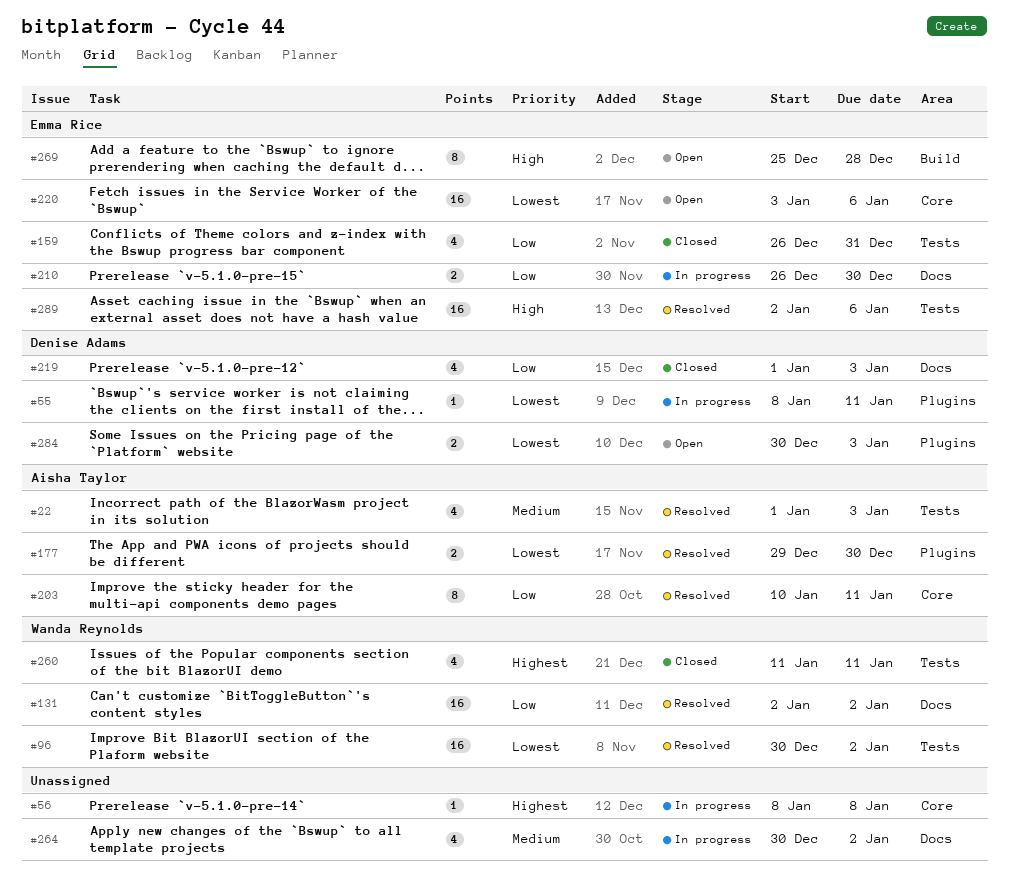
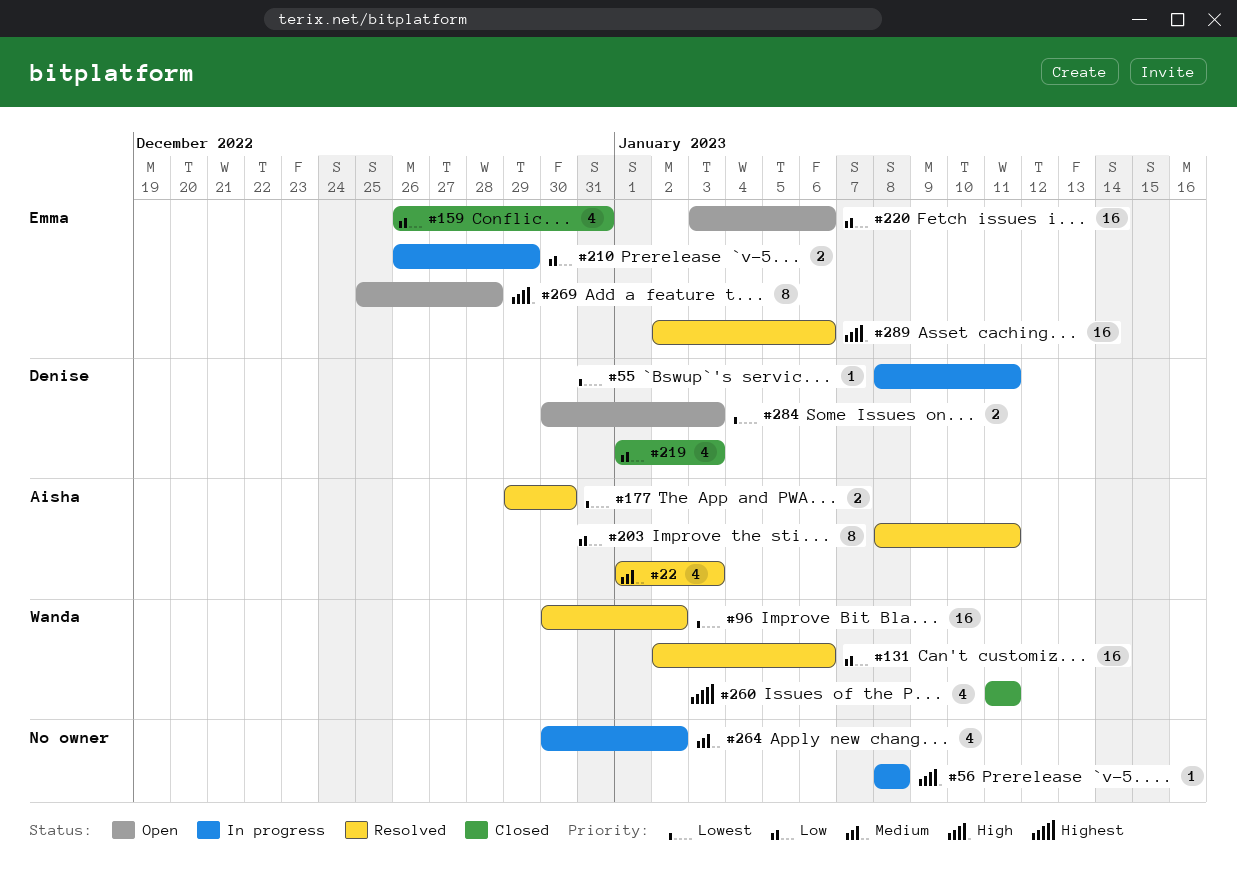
#56, priority: Highest -> High
#131, due: Jan 2 -> Jan 6
#203, start: Jan 10 -> Jan 8
#210, due: Dec 30 -> Dec 29
#220, priority: Lowest -> Low

